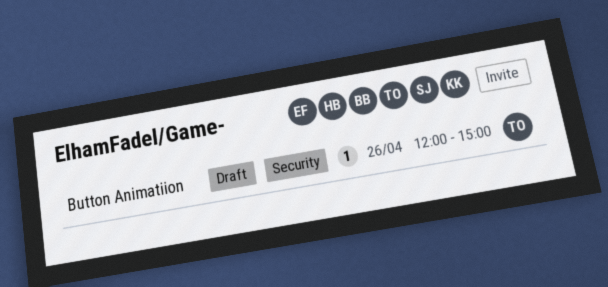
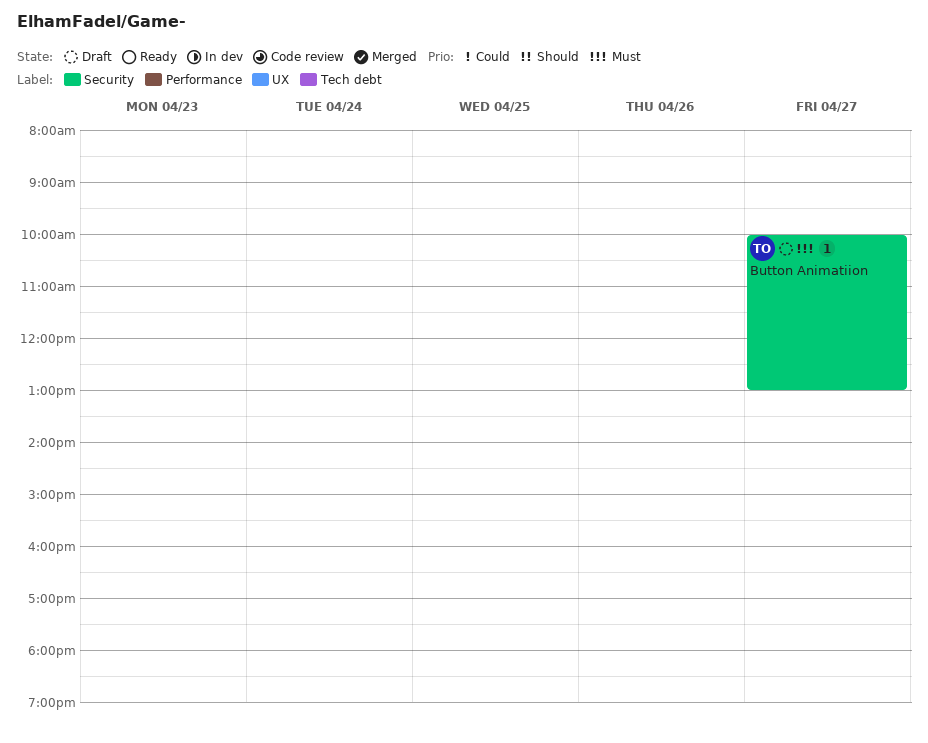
Button Animatiion, day: Apr 26 -> Apr 27
Button Animatiion, begins: 12:00 -> 10:00
Button Animatiion, ends: 15:00 -> 13:00

